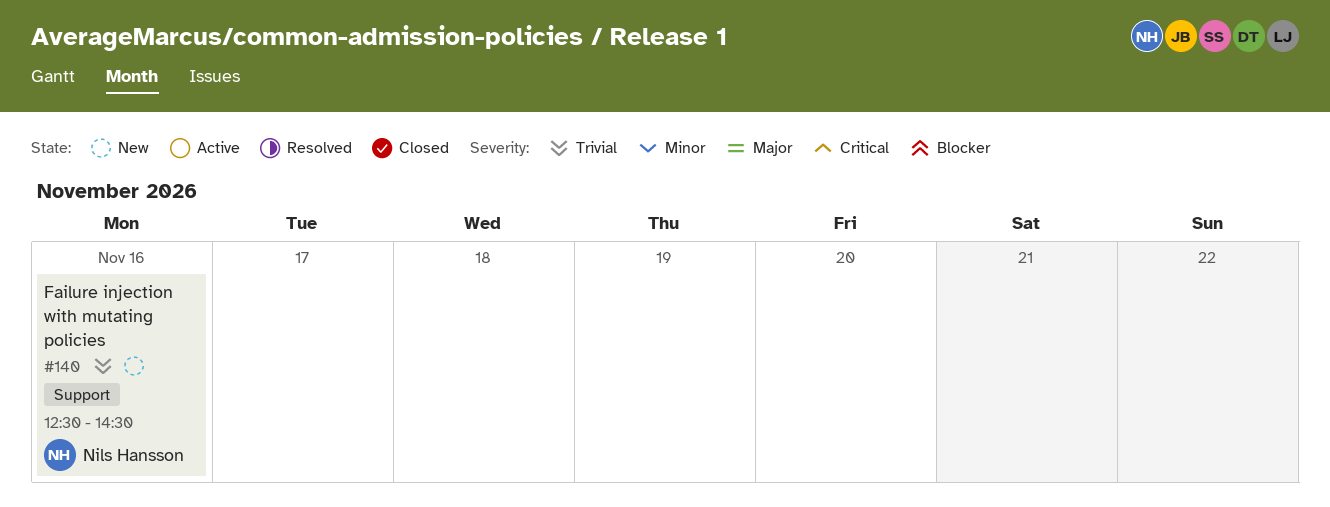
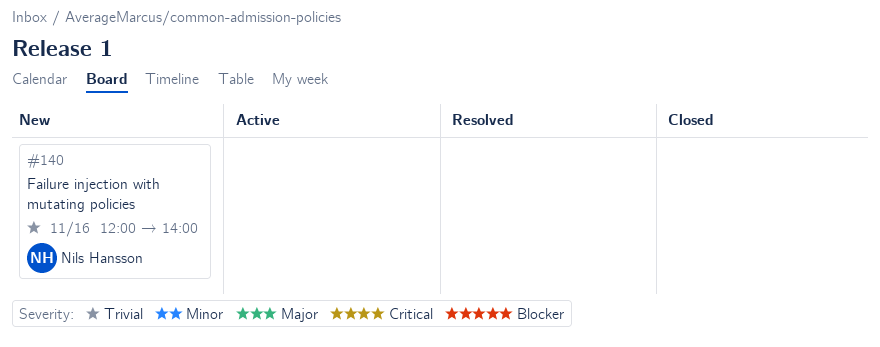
#140, begins: 12:30 -> 12:00
#140, ends: 14:30 -> 14:00

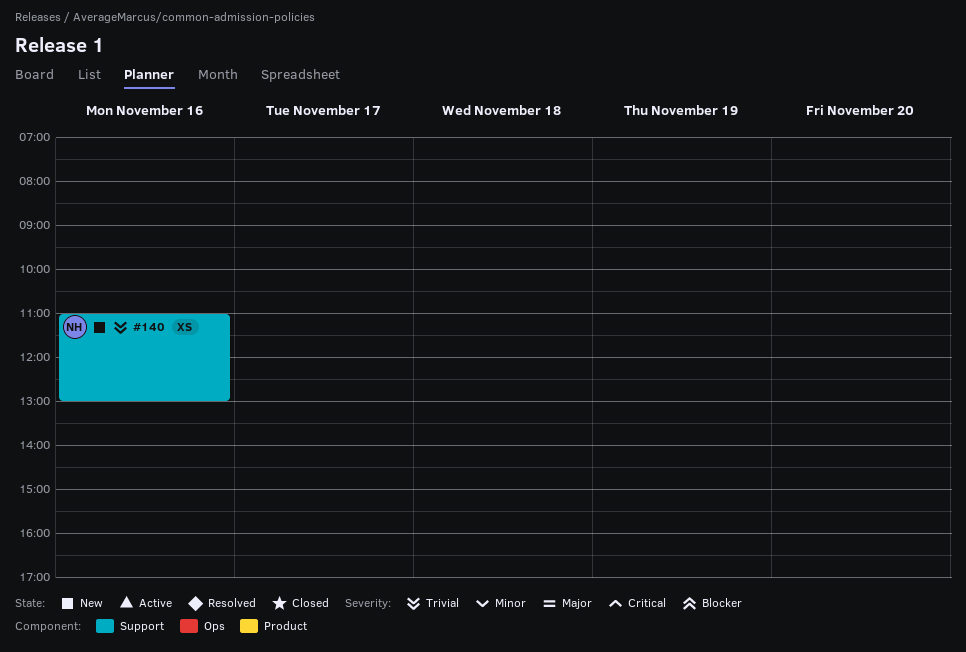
#140, begins: 12:00 -> 11:00
#140, ends: 14:00 -> 13:00

